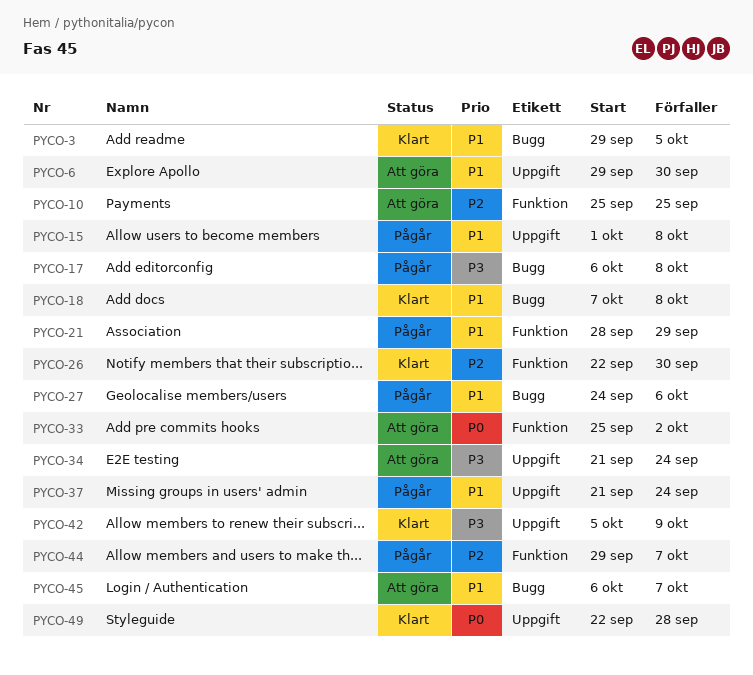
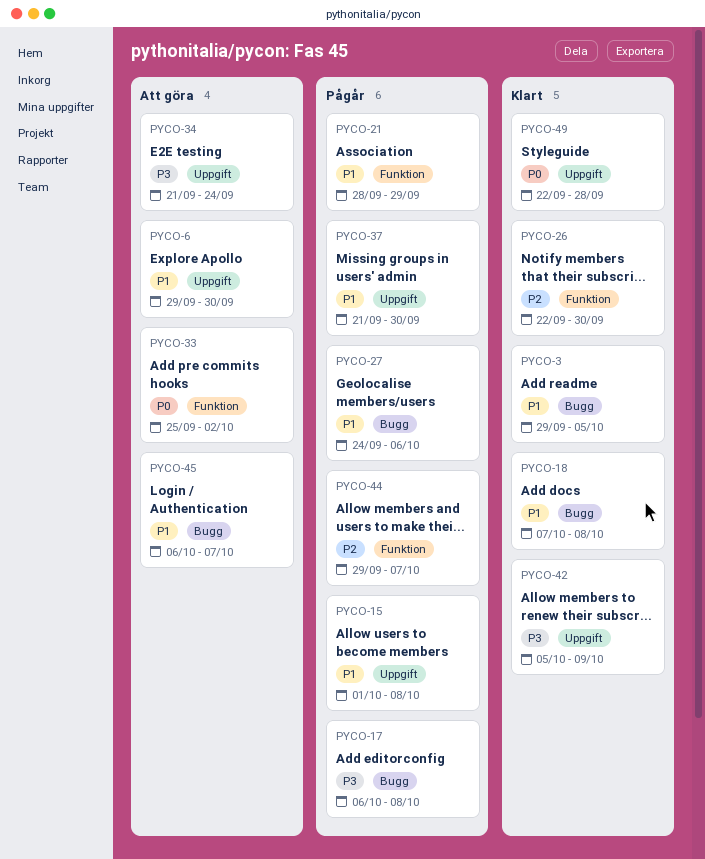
PYCO-10: present -> none
PYCO-37, due: Sep 24 -> Sep 30

